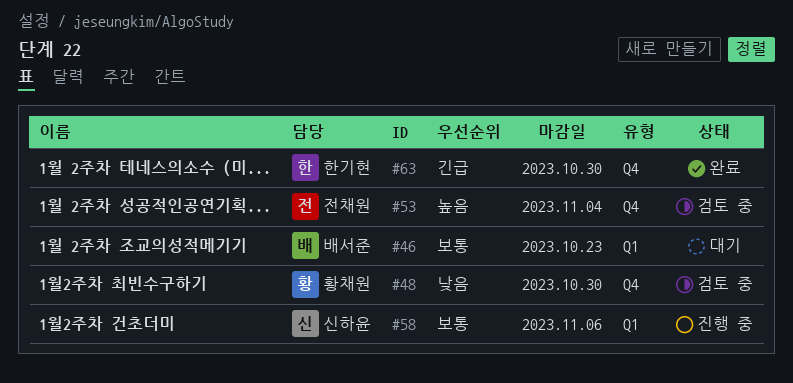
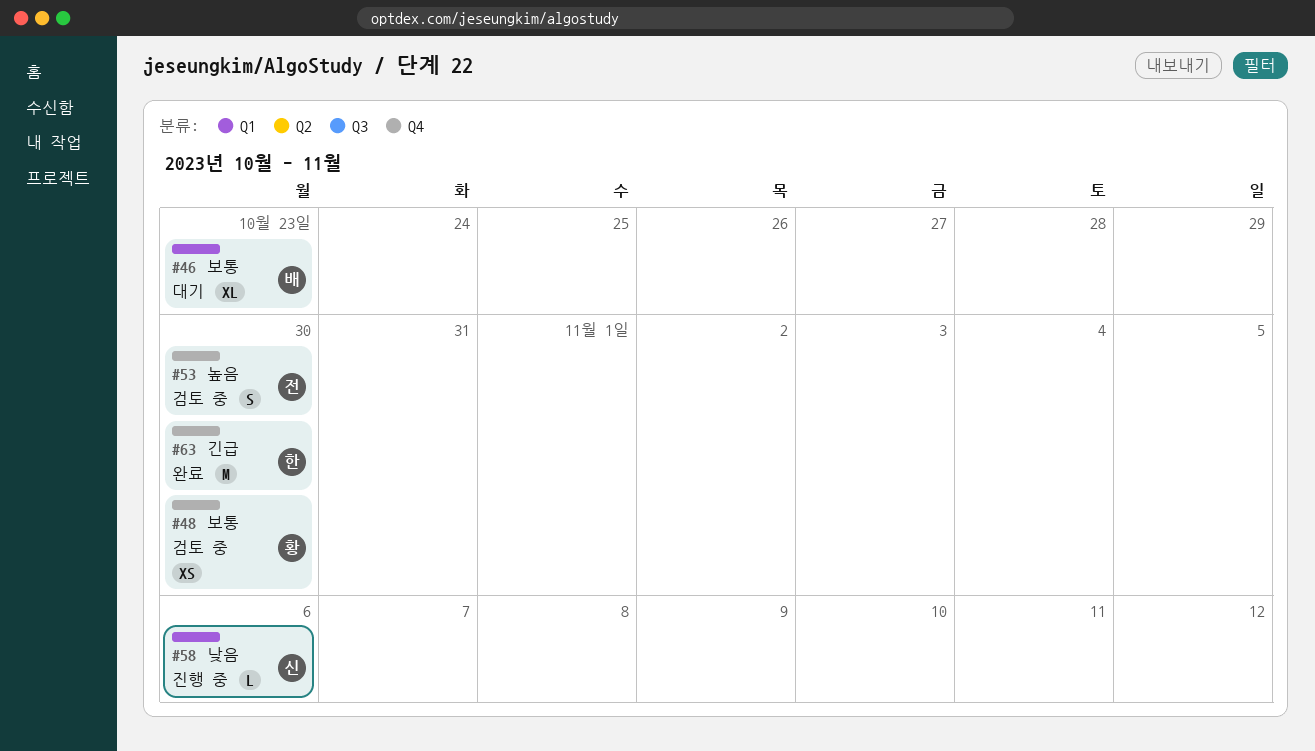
#48, priority: 낮음 -> 보통
#53, due: Nov 4 -> Oct 30
#58, priority: 보통 -> 낮음

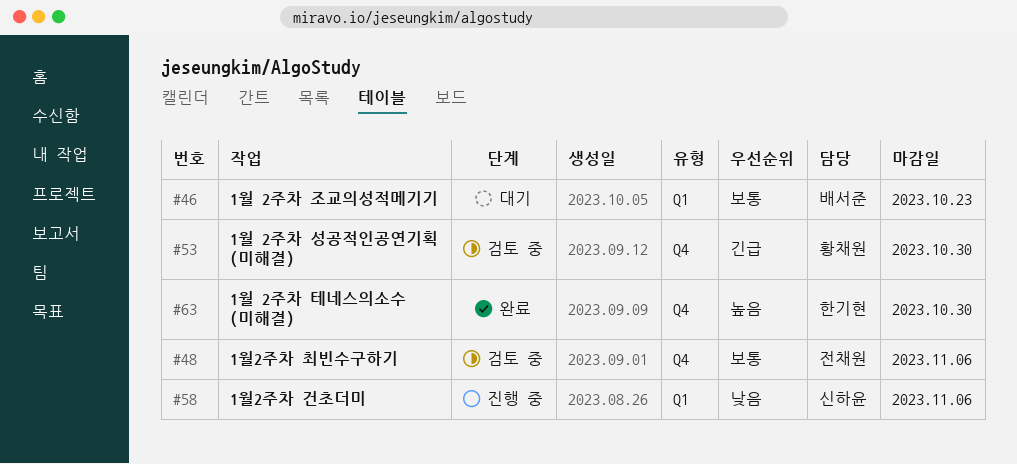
#48, owner: 황채원 -> 전채원
#48, due: Oct 30 -> Nov 6
#53, owner: 전채원 -> 황채원
#53, priority: 높음 -> 긴급
#63, priority: 긴급 -> 높음

